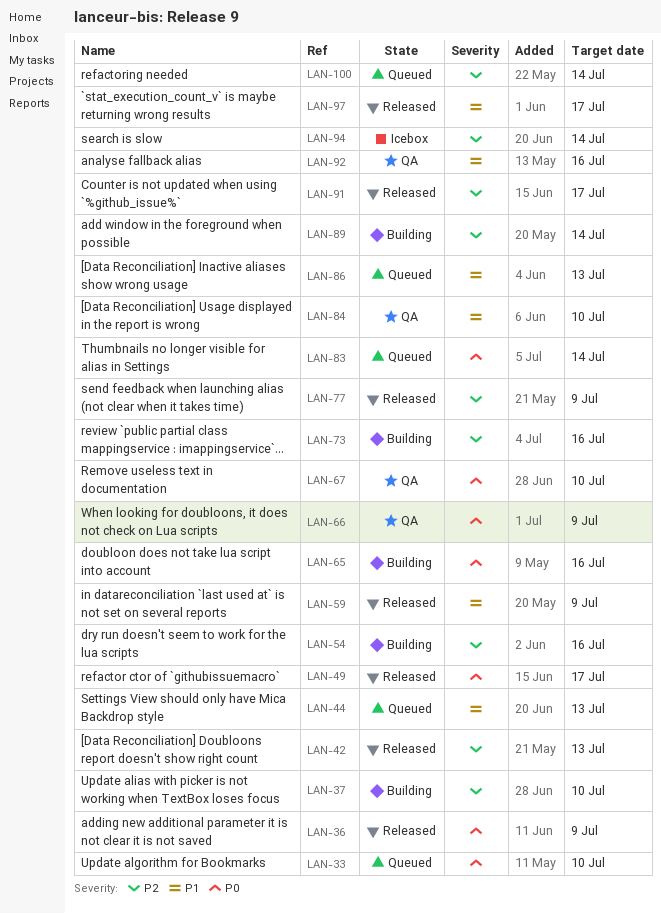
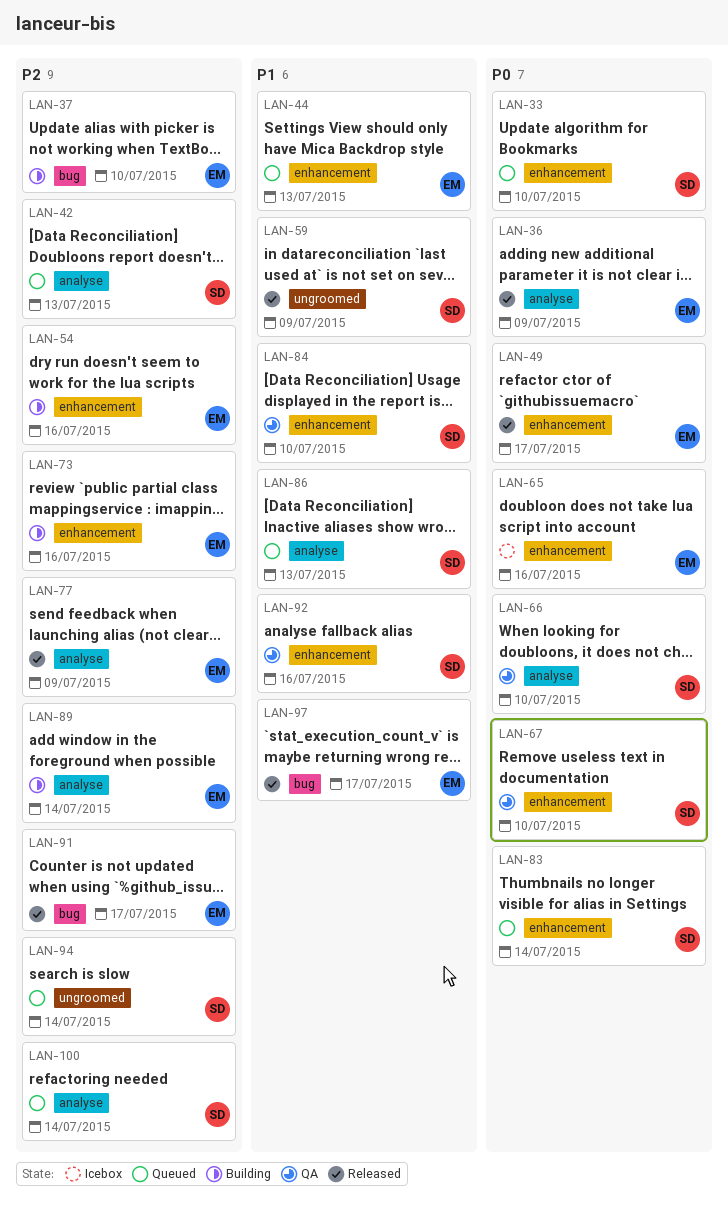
LAN-42, status: Released -> Queued
LAN-65, status: Building -> Icebox
LAN-66, due: Jul 9 -> Jul 10
LAN-94, status: Icebox -> Queued

